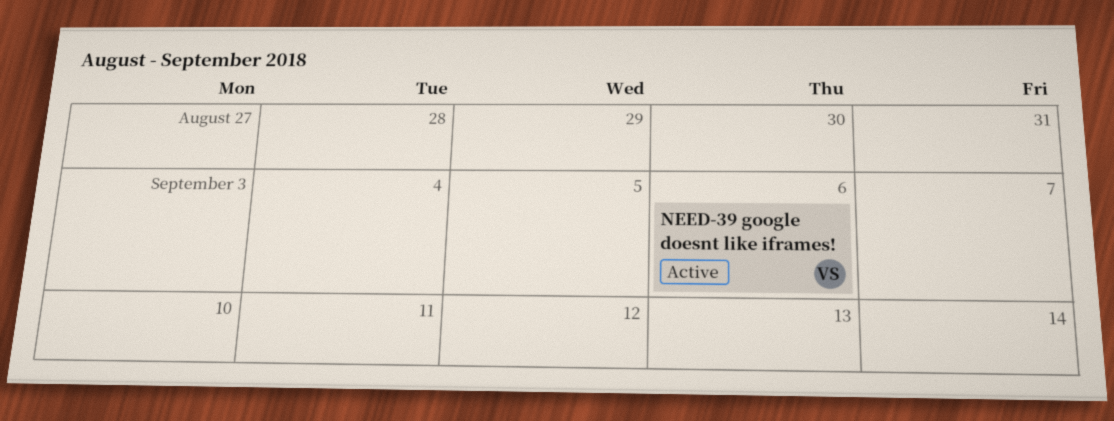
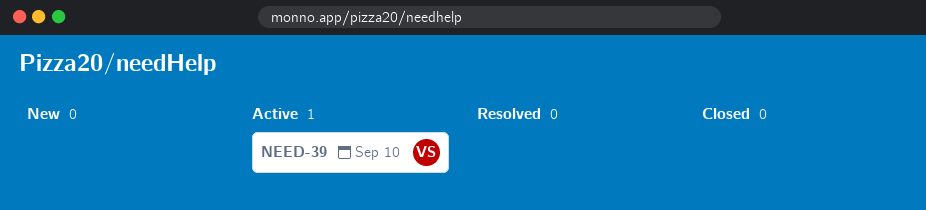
NEED-39, due: Sep 6 -> Sep 10

